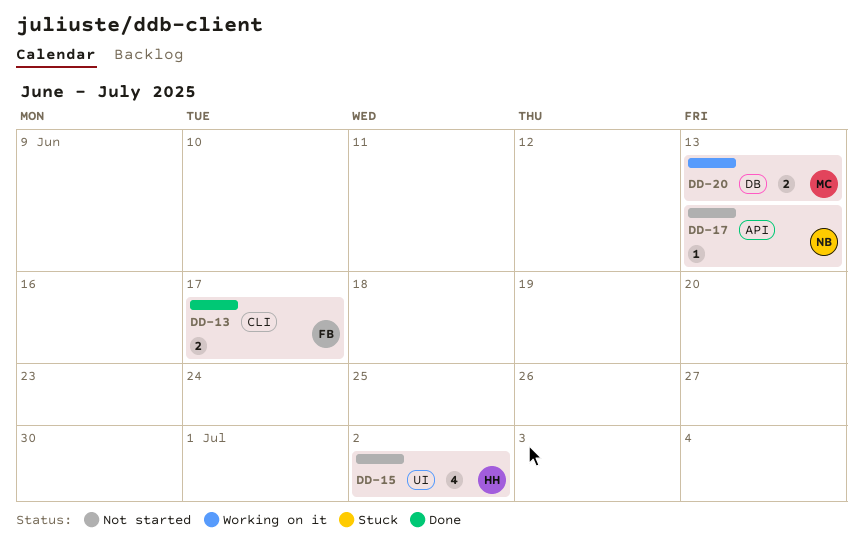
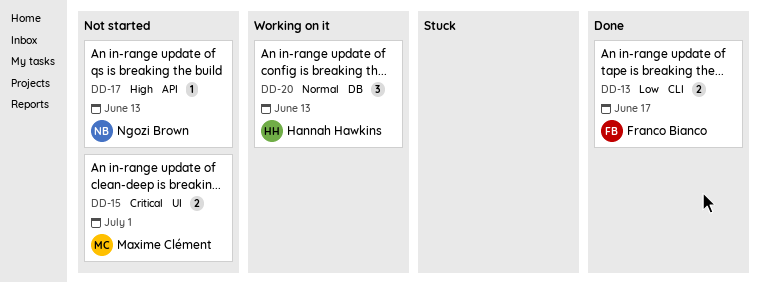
DD-15, owner: Hannah Hawkins -> Maxime Clément
DD-15, estimate: 4 -> 2
DD-15, due: Jul 2 -> Jul 1
DD-20, owner: Maxime Clément -> Hannah Hawkins
DD-20, estimate: 2 -> 3

